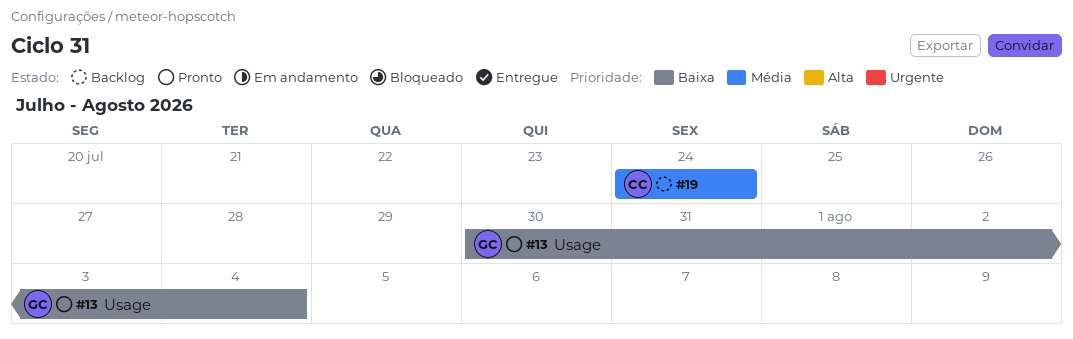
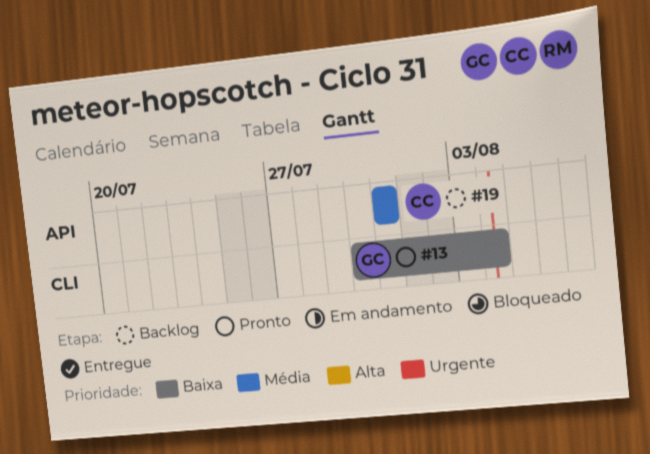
#19, start: Jul 24 -> Jul 31
#19, due: Jul 24 -> Jul 31

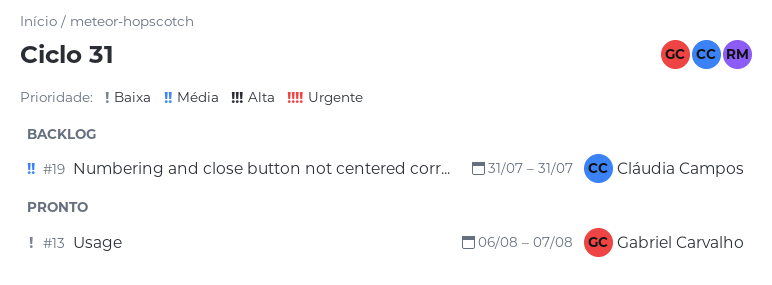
#13, start: Jul 30 -> Aug 6
#13, due: Aug 4 -> Aug 7

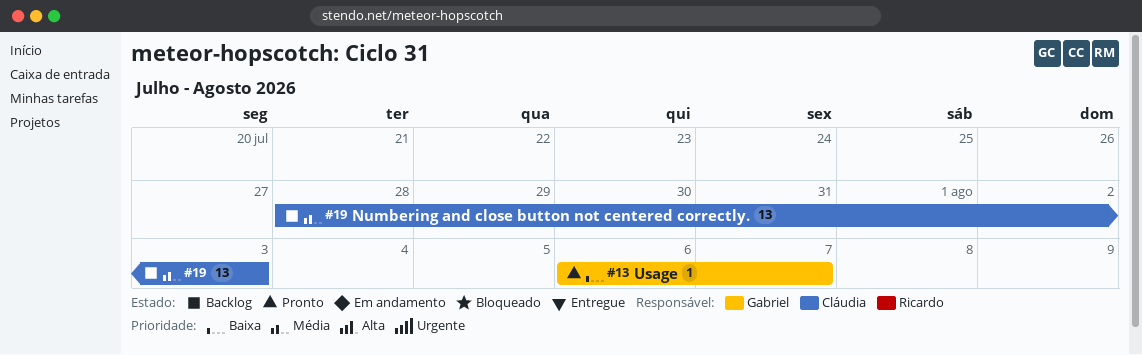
#19, start: Jul 31 -> Jul 28
#19, due: Jul 31 -> Aug 3

